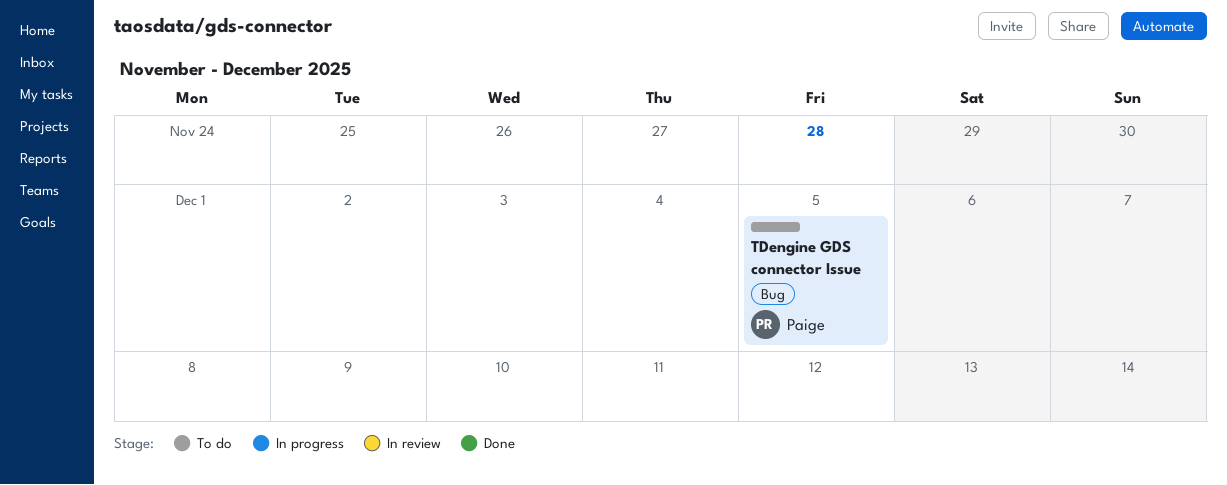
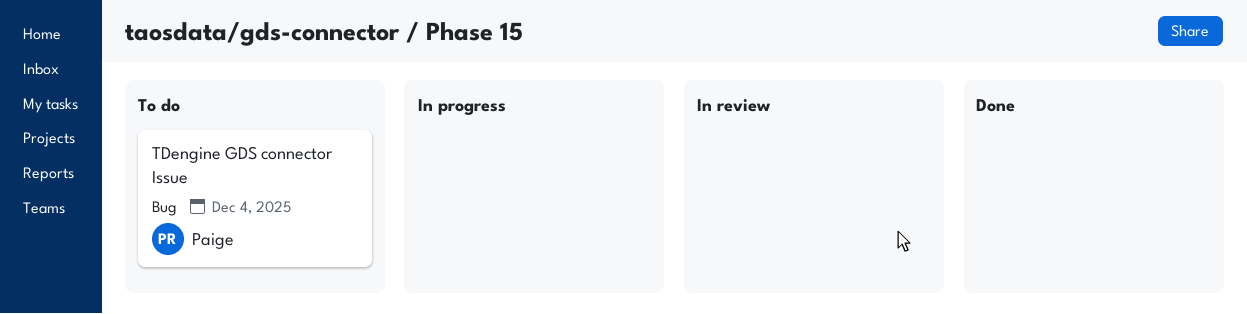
TDengine GDS connector Issue, due: Dec 5 -> Dec 4

